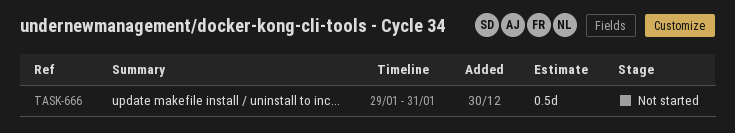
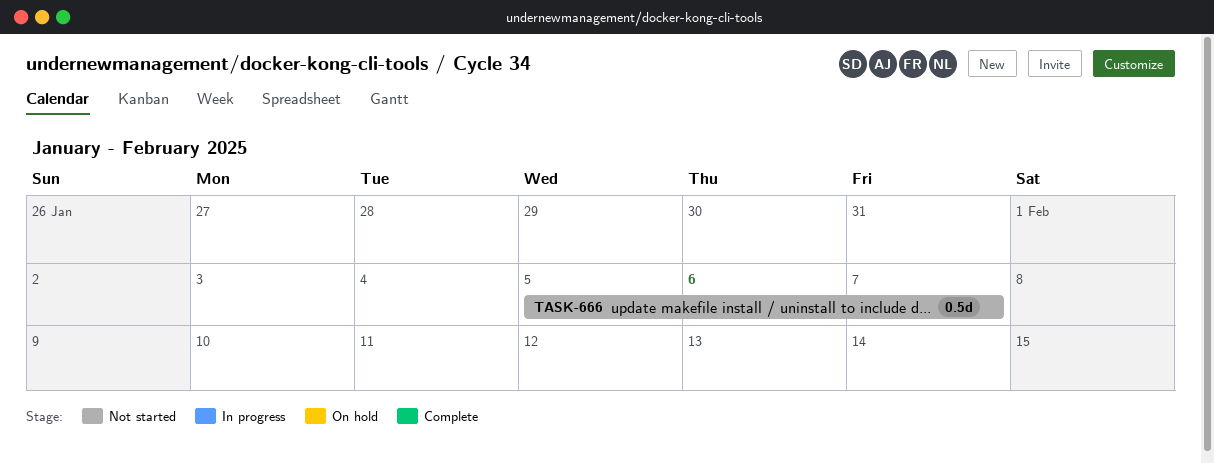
TASK-666, start: Jan 29 -> Feb 5
TASK-666, due: Jan 31 -> Feb 7

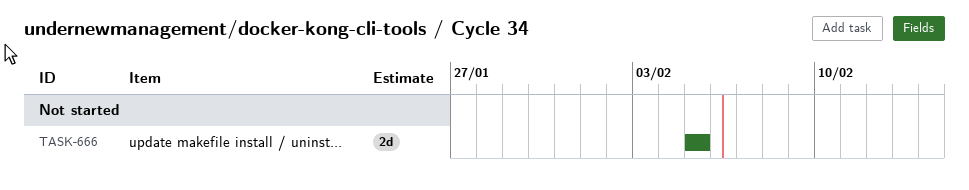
TASK-666, estimate: 0.5d -> 2d
TASK-666, due: Feb 7 -> Feb 5

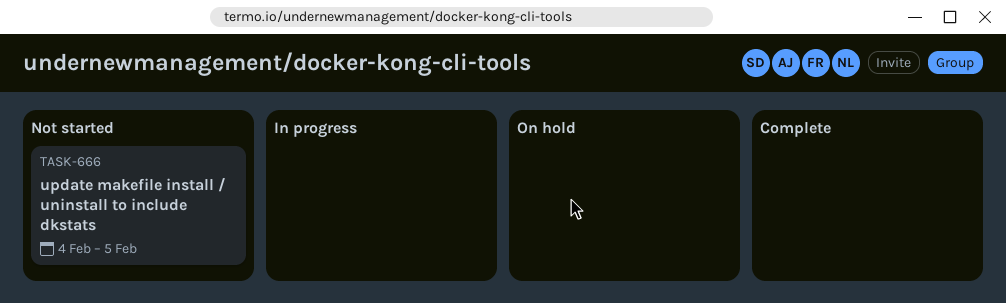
TASK-666, start: Feb 5 -> Feb 4

